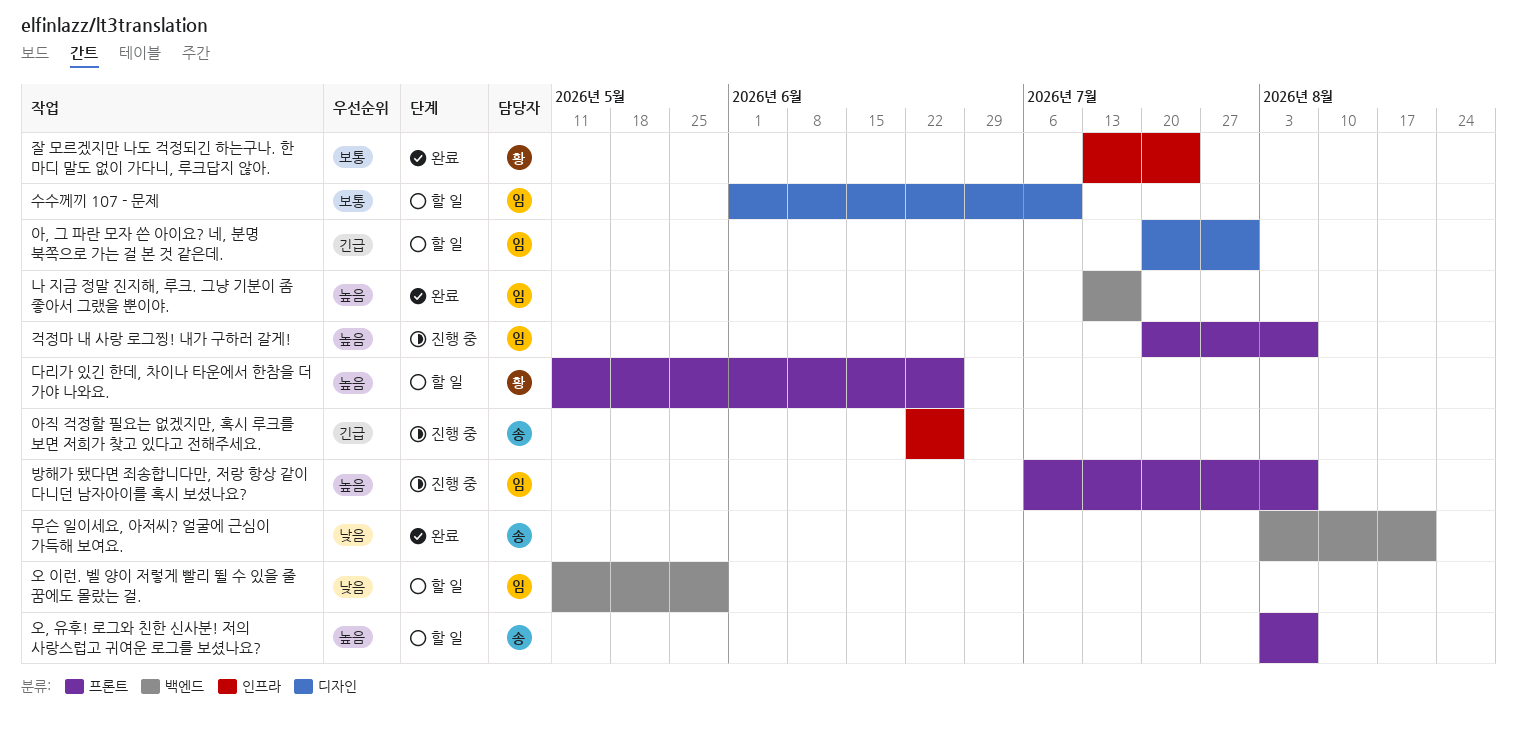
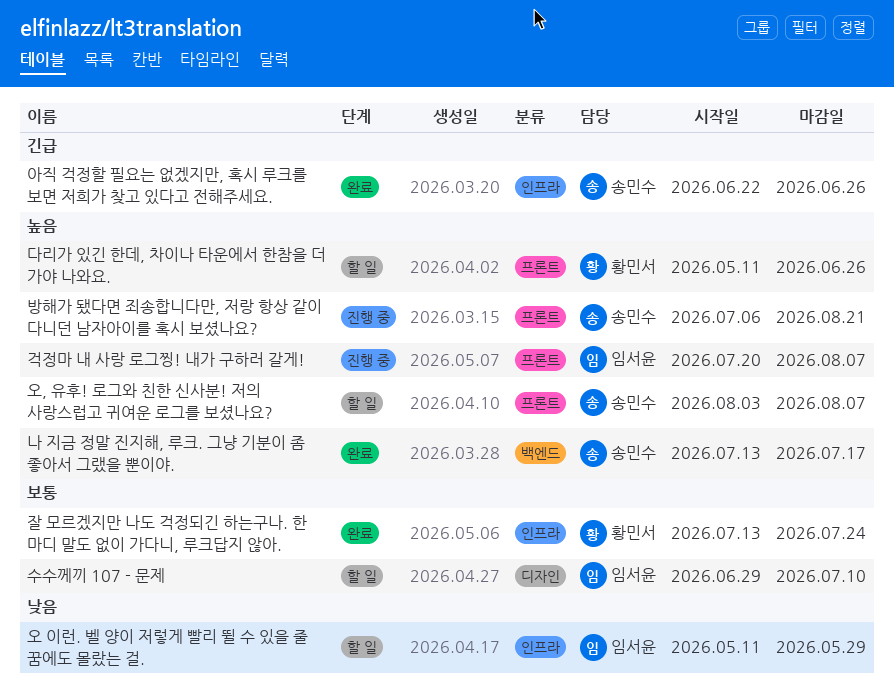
나 지금 정말 진지해, 루크. 그냥 기분이 좀 좋아서 그랬을 뿐이야., owner: 임서윤 -> 송민수
무슨 일이세요, 아저씨? 얼굴에 근심이 가득해 보여요.: present -> none
방해가 됐다면 죄송합니다만, 저랑 항상 같이 다니던 남자아이를 혹시 보셨나요?, owner: 임서윤 -> 송민수
방해가 됐다면 죄송합니다만, 저랑 항상 같이 다니던 남자아이를 혹시 보셨나요?, due: Aug 7 -> Aug 21
수수께끼 107 - 문제, start: Jun 1 -> Jun 29
아, 그 파란 모자 쓴 아이요? 네, 분명 북쪽으로 가는 걸 본 것 같은데.: present -> none
아직 걱정할 필요는 없겠지만, 혹시 루크를 보면 저희가 찾고 있다고 전해주세요., status: 진행 중 -> 완료
오 이런. 벨 양이 저렇게 빨리 뛸 수 있을 줄 꿈에도 몰랐는 걸., label: 백엔드 -> 인프라

